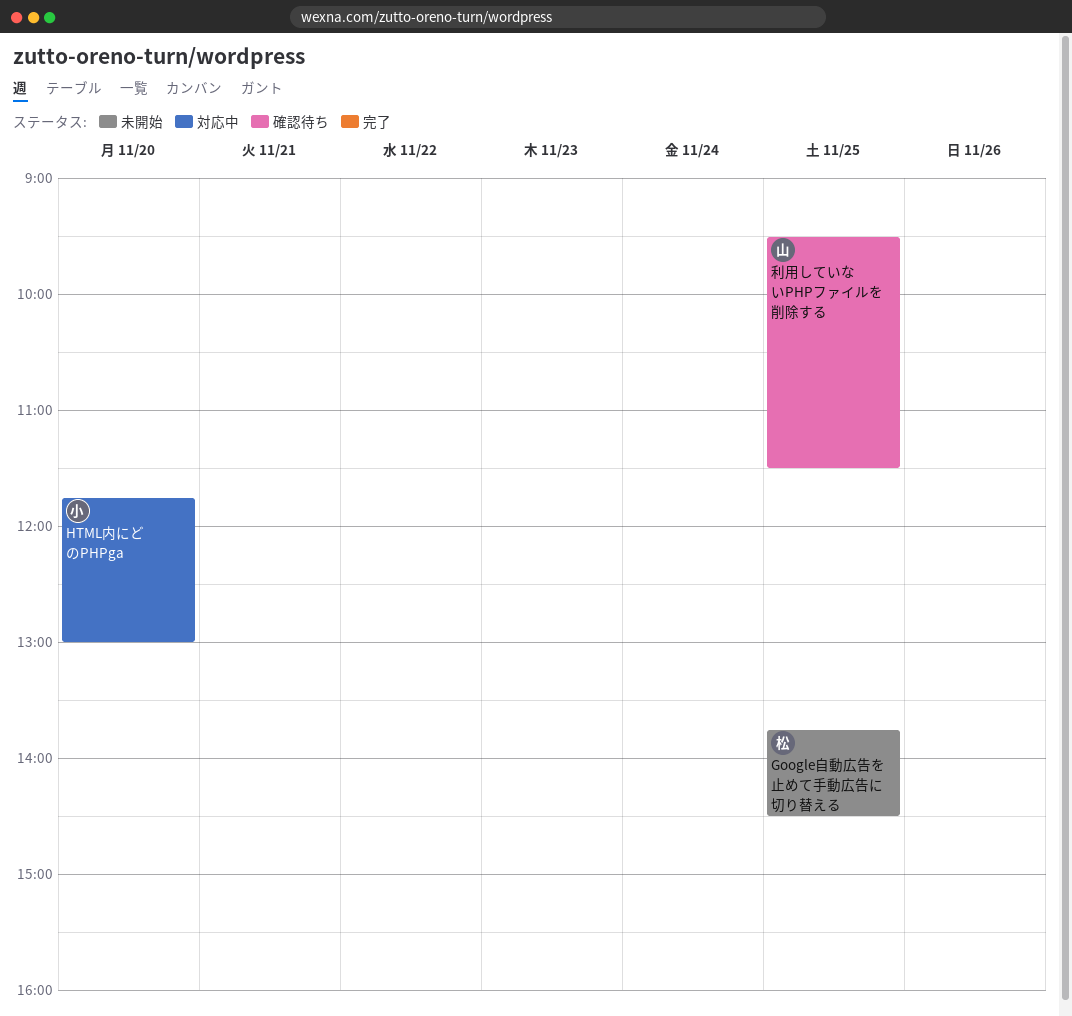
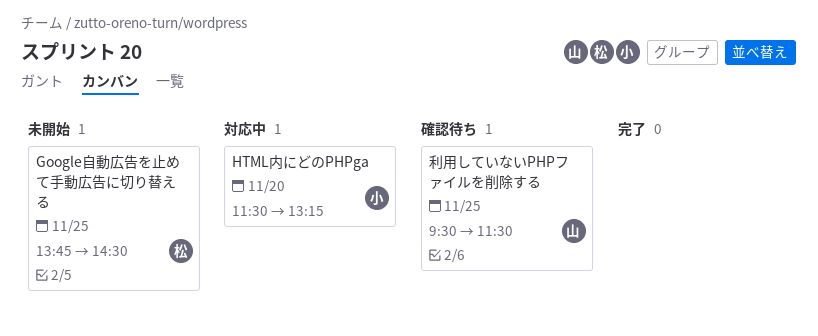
HTML内にどのPHPga, begins: 11:45 -> 11:30
HTML内にどのPHPga, ends: 13:00 -> 13:15

